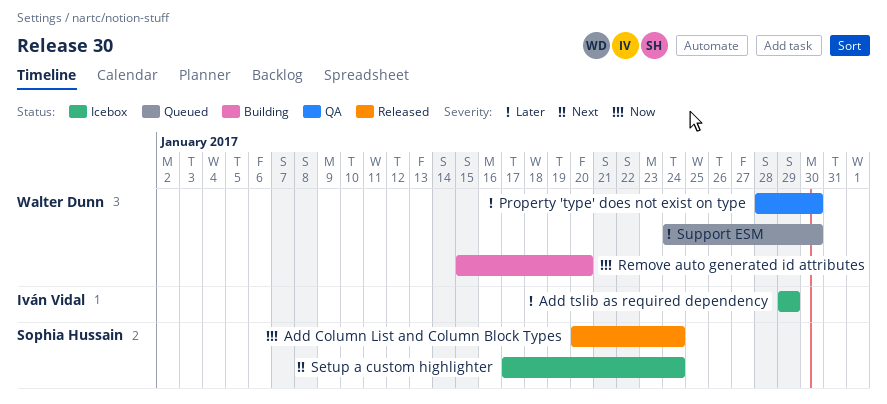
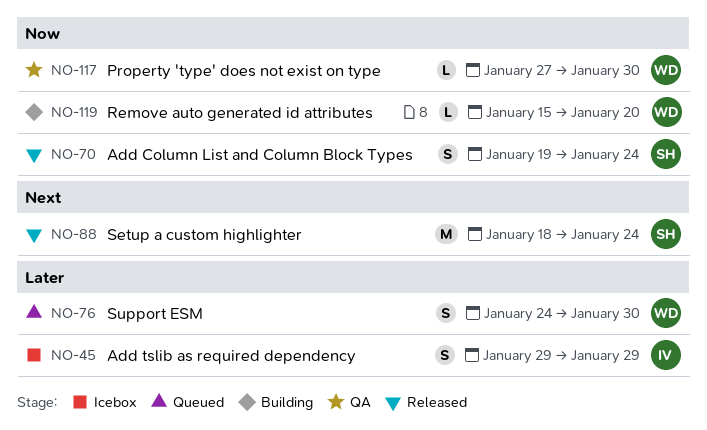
Add Column List and Column Block Types, start: Jan 20 -> Jan 19
Property 'type' does not exist on type, priority: Later -> Now
Property 'type' does not exist on type, start: Jan 28 -> Jan 27
Setup a custom highlighter, status: Icebox -> Released
Setup a custom highlighter, start: Jan 17 -> Jan 18

